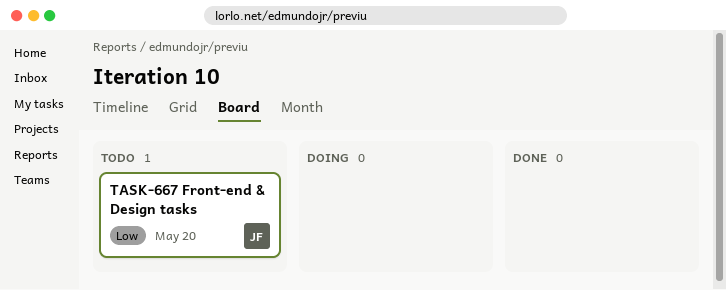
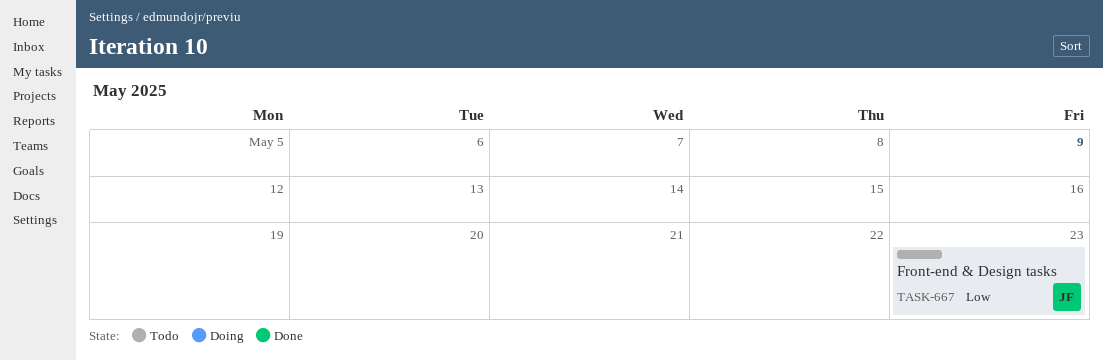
TASK-667, due: May 20 -> May 23

